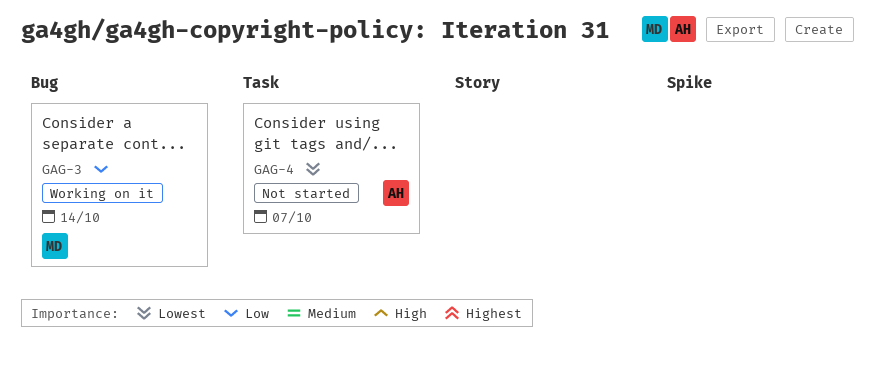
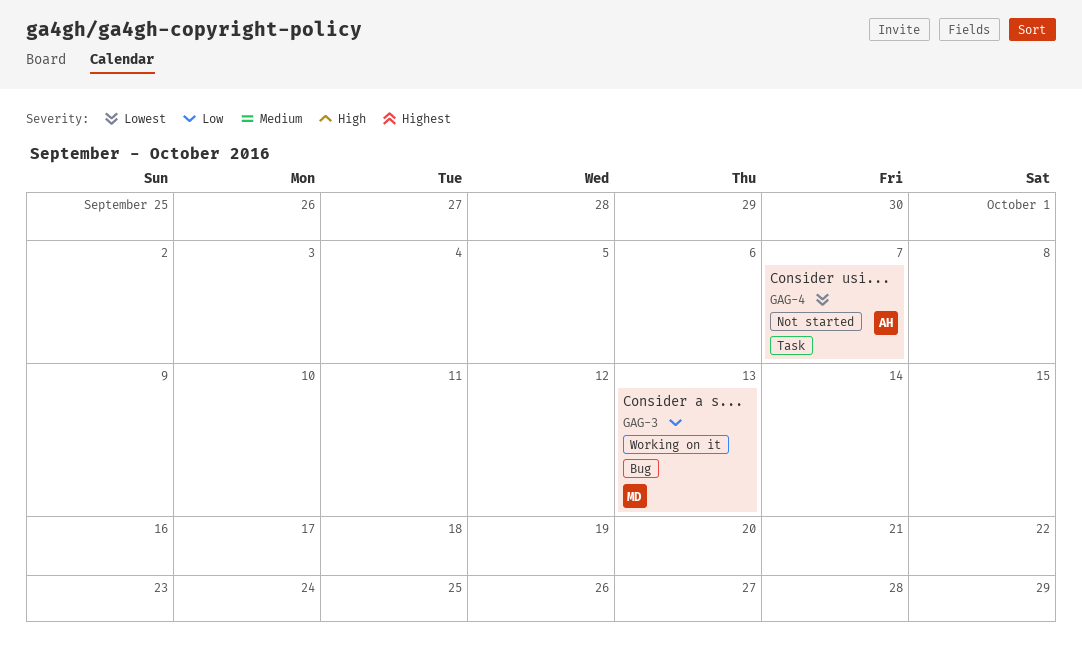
GAG-3, due: Oct 14 -> Oct 13

